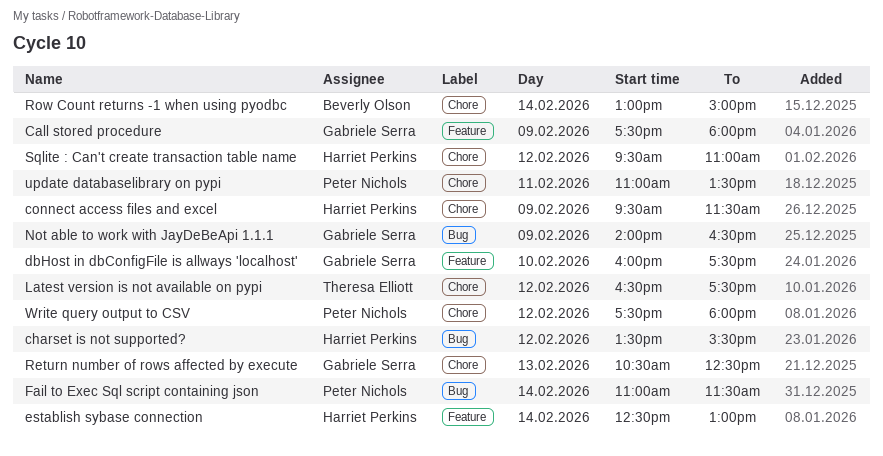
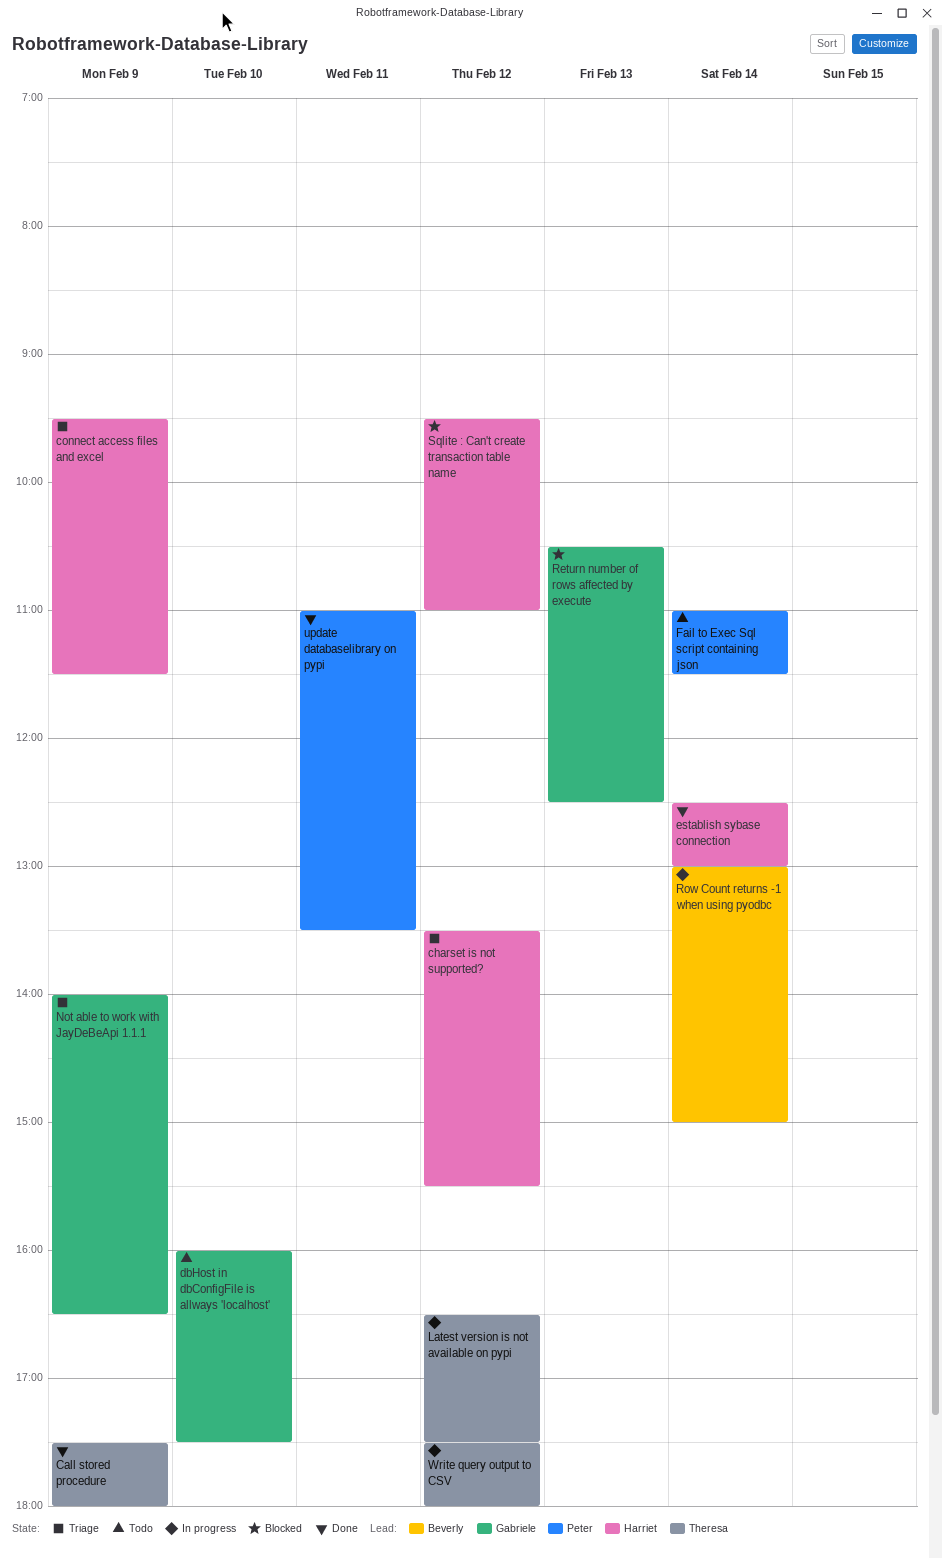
Call stored procedure, owner: Gabriele Serra -> Theresa Elliott
Write query output to CSV, owner: Peter Nichols -> Theresa Elliott

